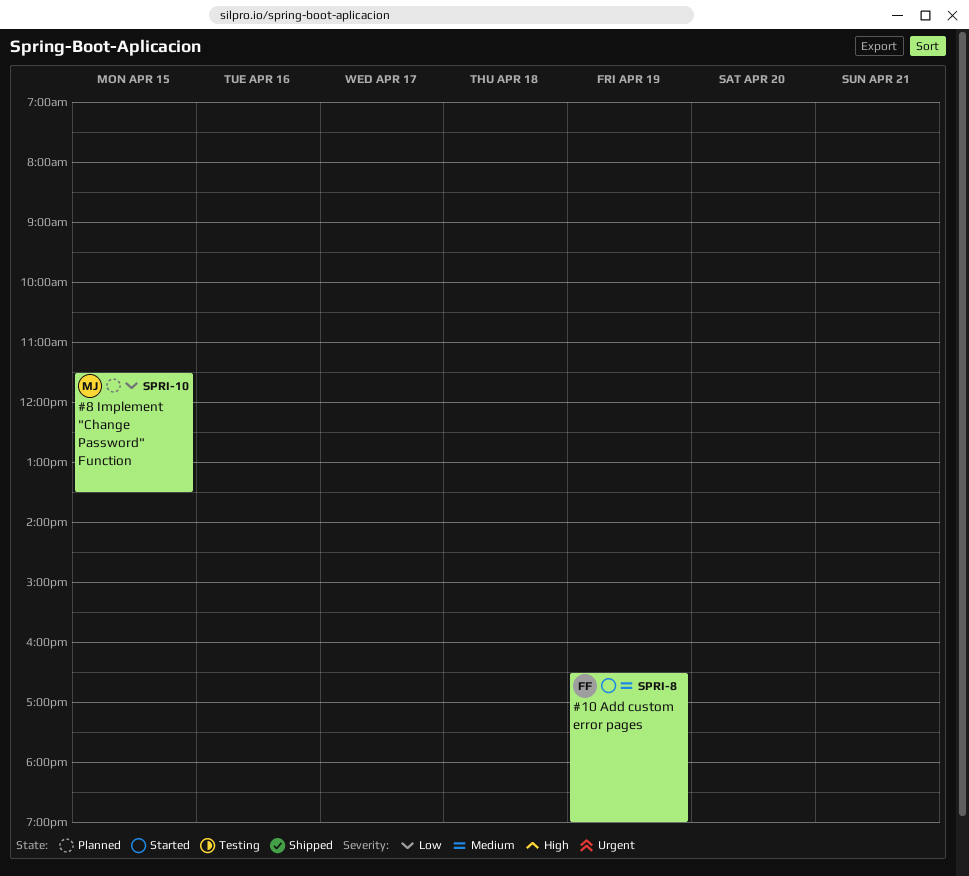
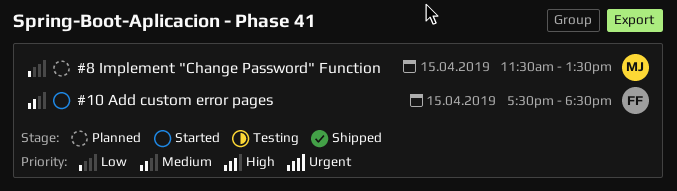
#10 Add custom error pages, day: Apr 19 -> Apr 15
#10 Add custom error pages, begins: 16:30 -> 17:30
#10 Add custom error pages, ends: 19:00 -> 18:30

